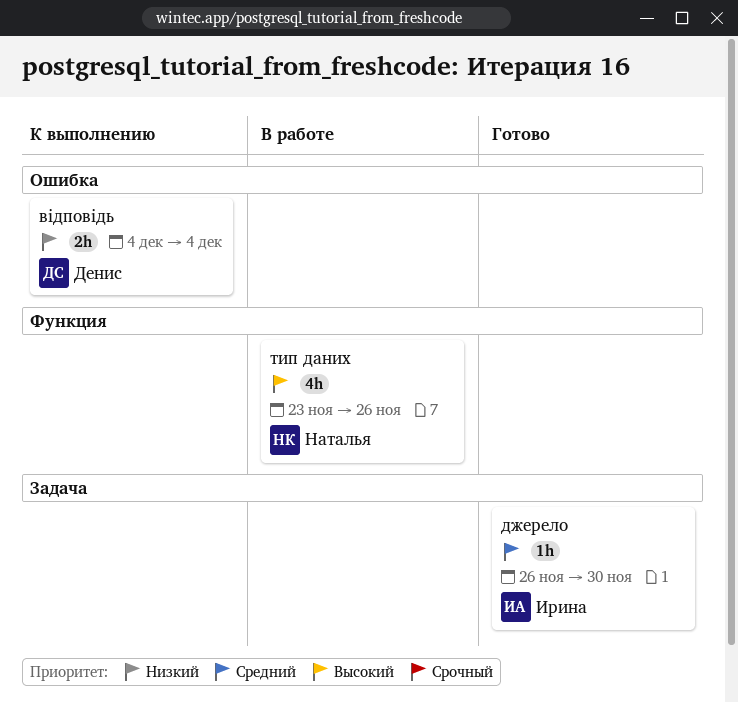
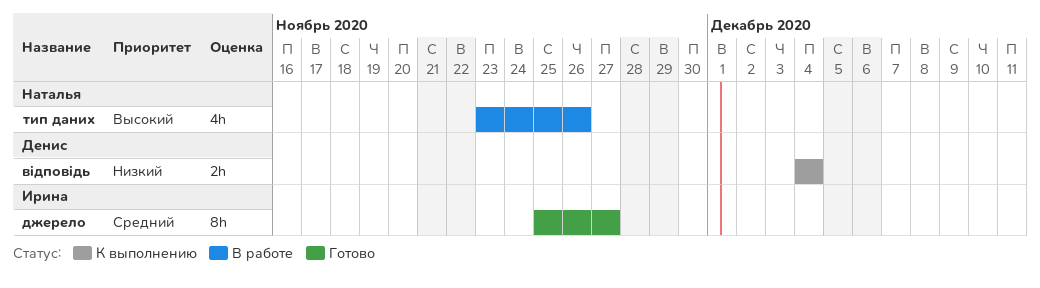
джерело, estimate: 1h -> 8h
джерело, start: Nov 26 -> Nov 25
джерело, due: Nov 30 -> Nov 27

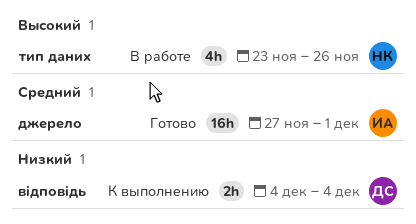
джерело, estimate: 8h -> 16h
джерело, start: Nov 25 -> Nov 27
джерело, due: Nov 27 -> Dec 1

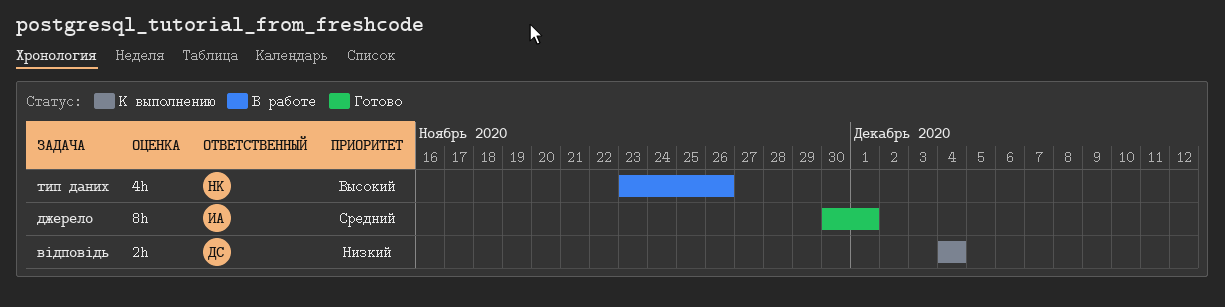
джерело, estimate: 16h -> 8h
джерело, start: Nov 27 -> Nov 30

